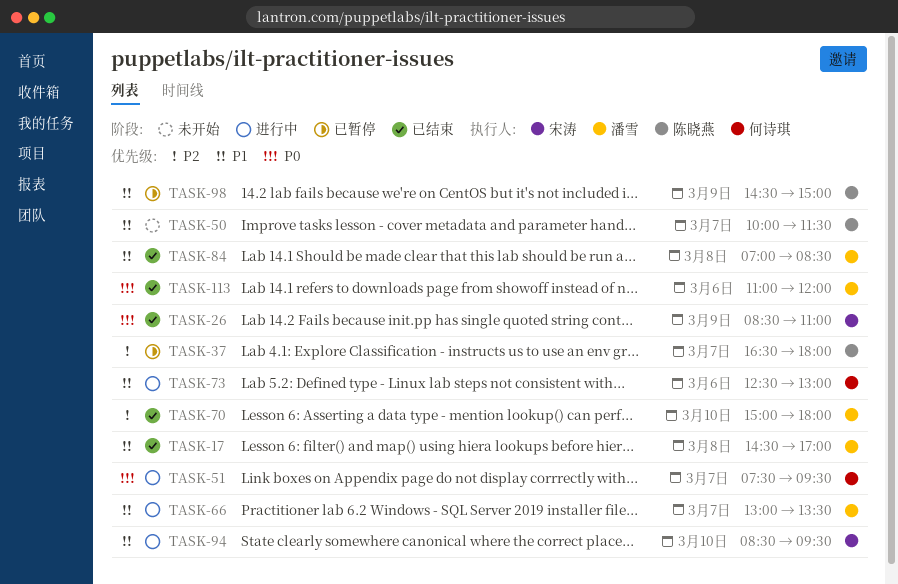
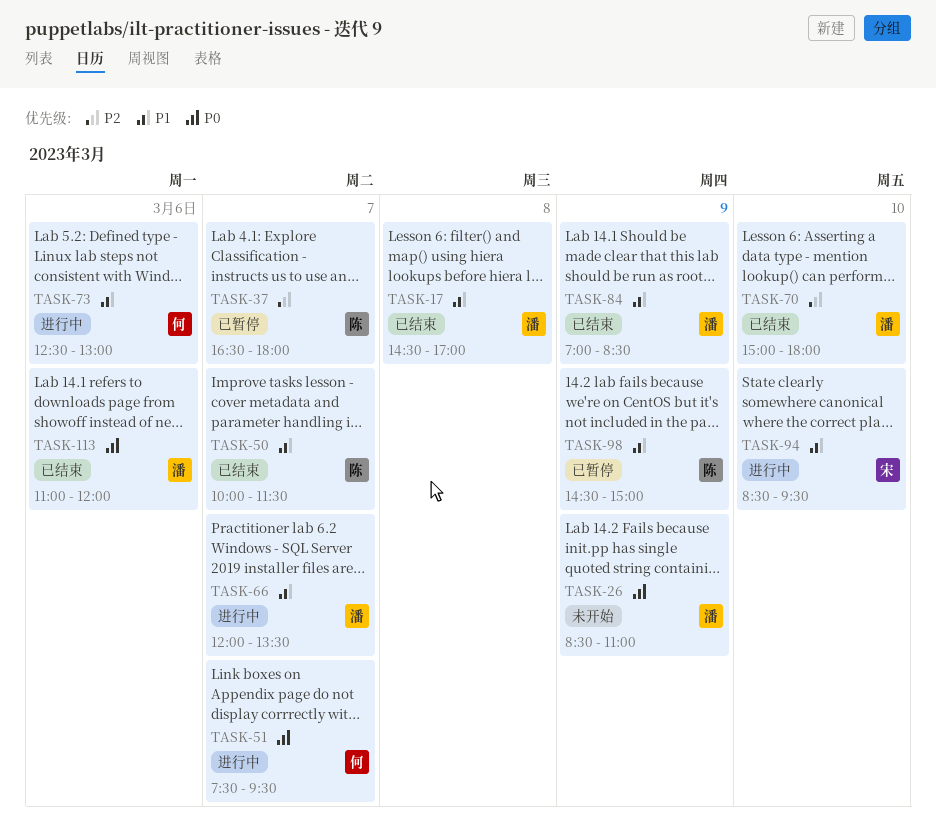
TASK-26, status: 已结束 -> 未开始
TASK-26, owner: 宋涛 -> 潘雪
TASK-50, status: 未开始 -> 已结束
TASK-66, begins: 13:00 -> 12:00
TASK-84, day: Mar 8 -> Mar 9

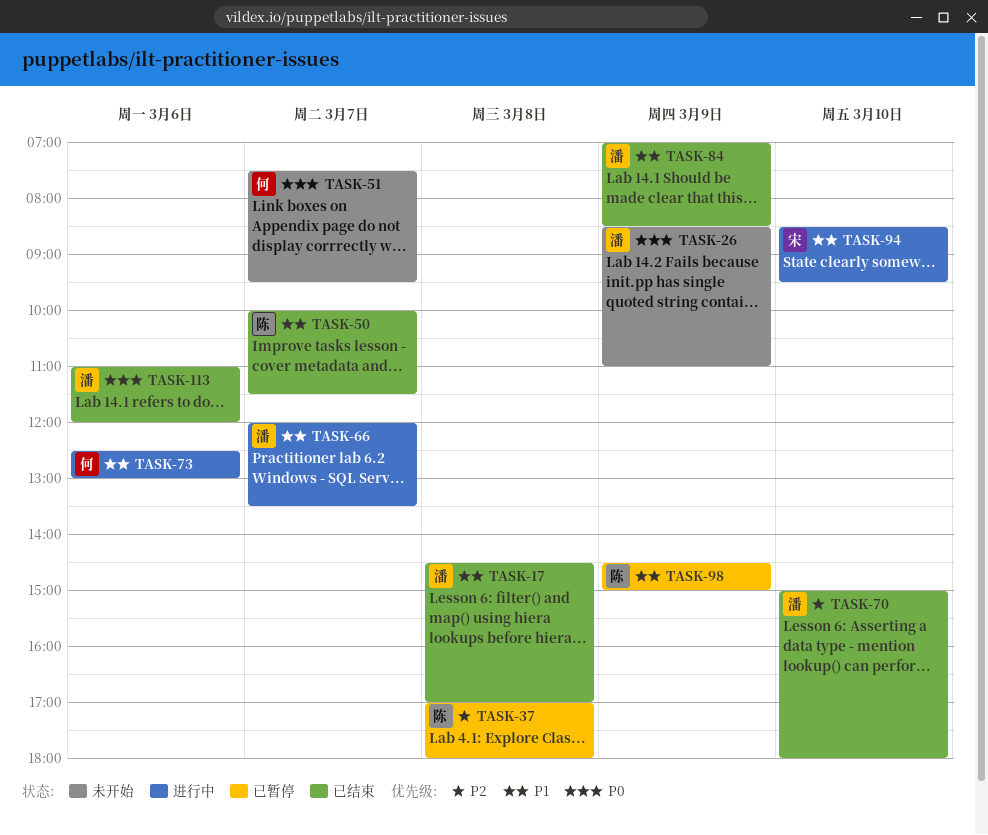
TASK-37, day: Mar 7 -> Mar 8
TASK-37, begins: 16:30 -> 17:00
TASK-51, status: 进行中 -> 未开始

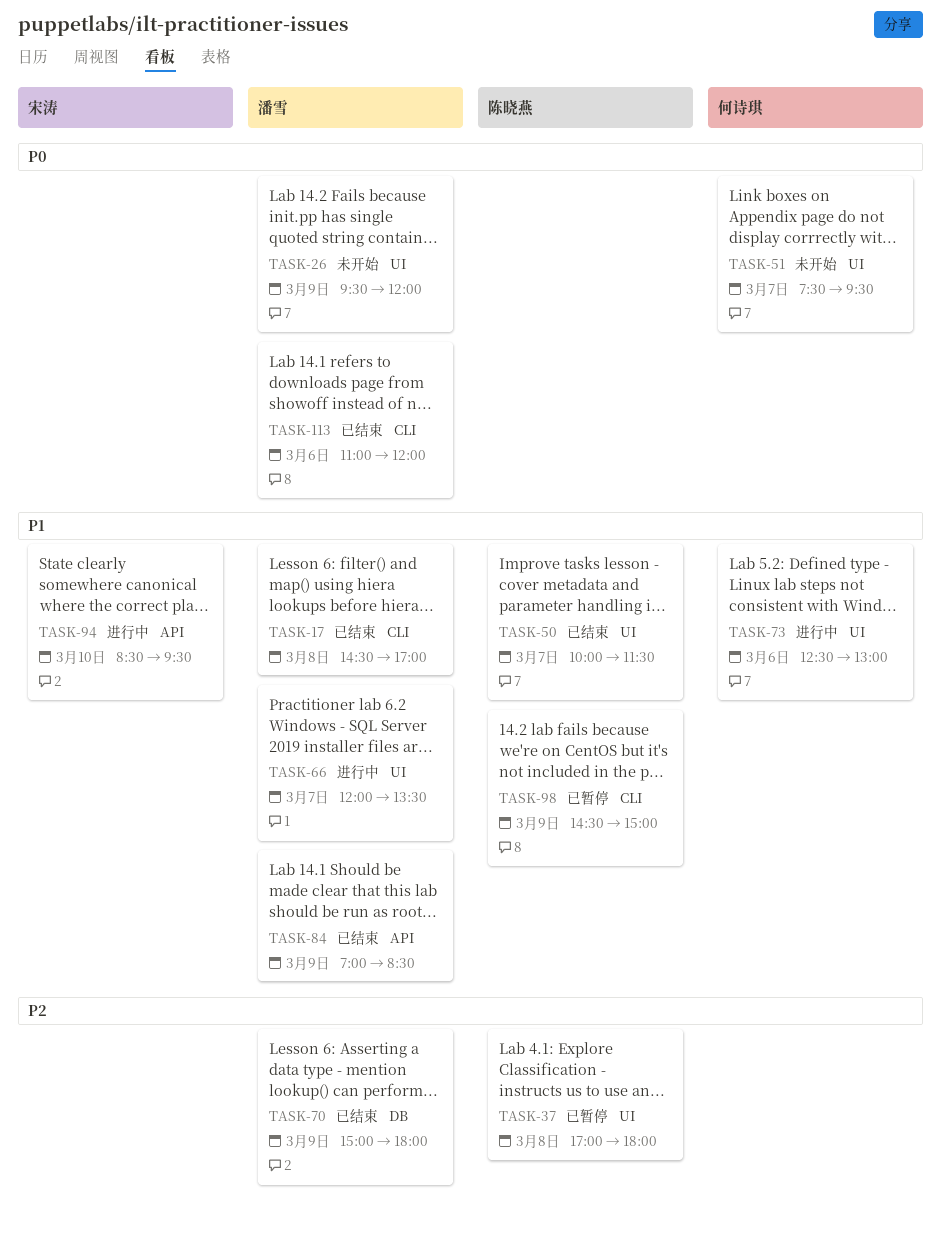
TASK-26, begins: 08:30 -> 09:30
TASK-26, ends: 11:00 -> 12:00
TASK-70, day: Mar 10 -> Mar 9

